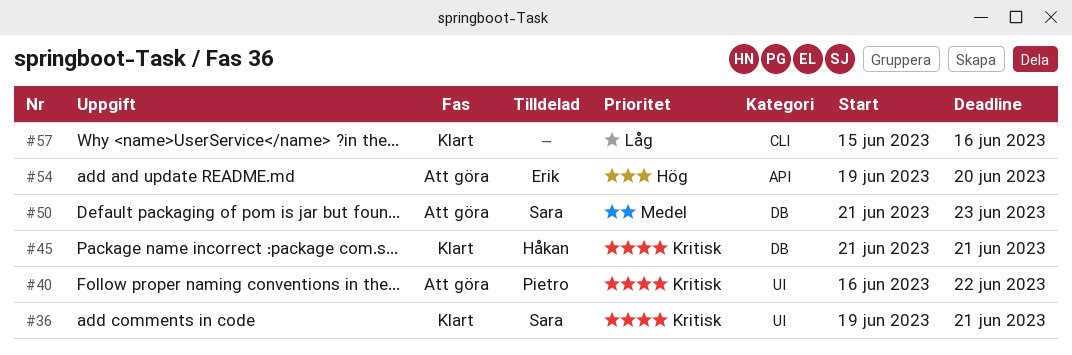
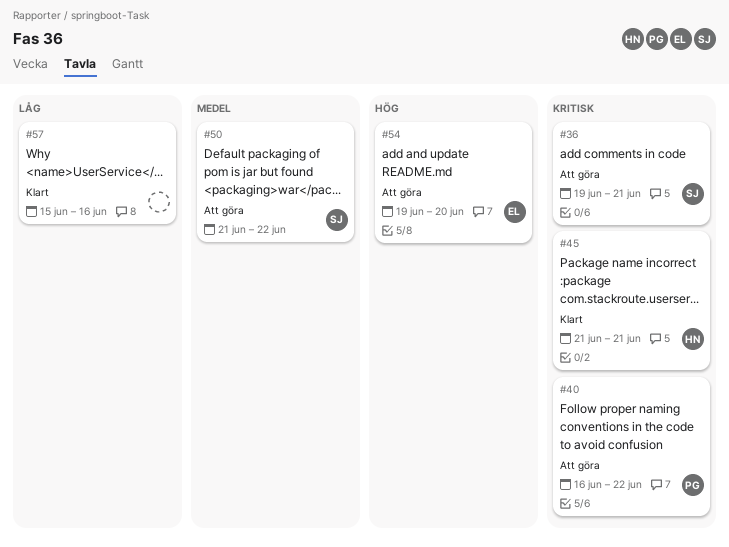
#36, status: Klart -> Att göra
#50, due: Jun 23 -> Jun 22

